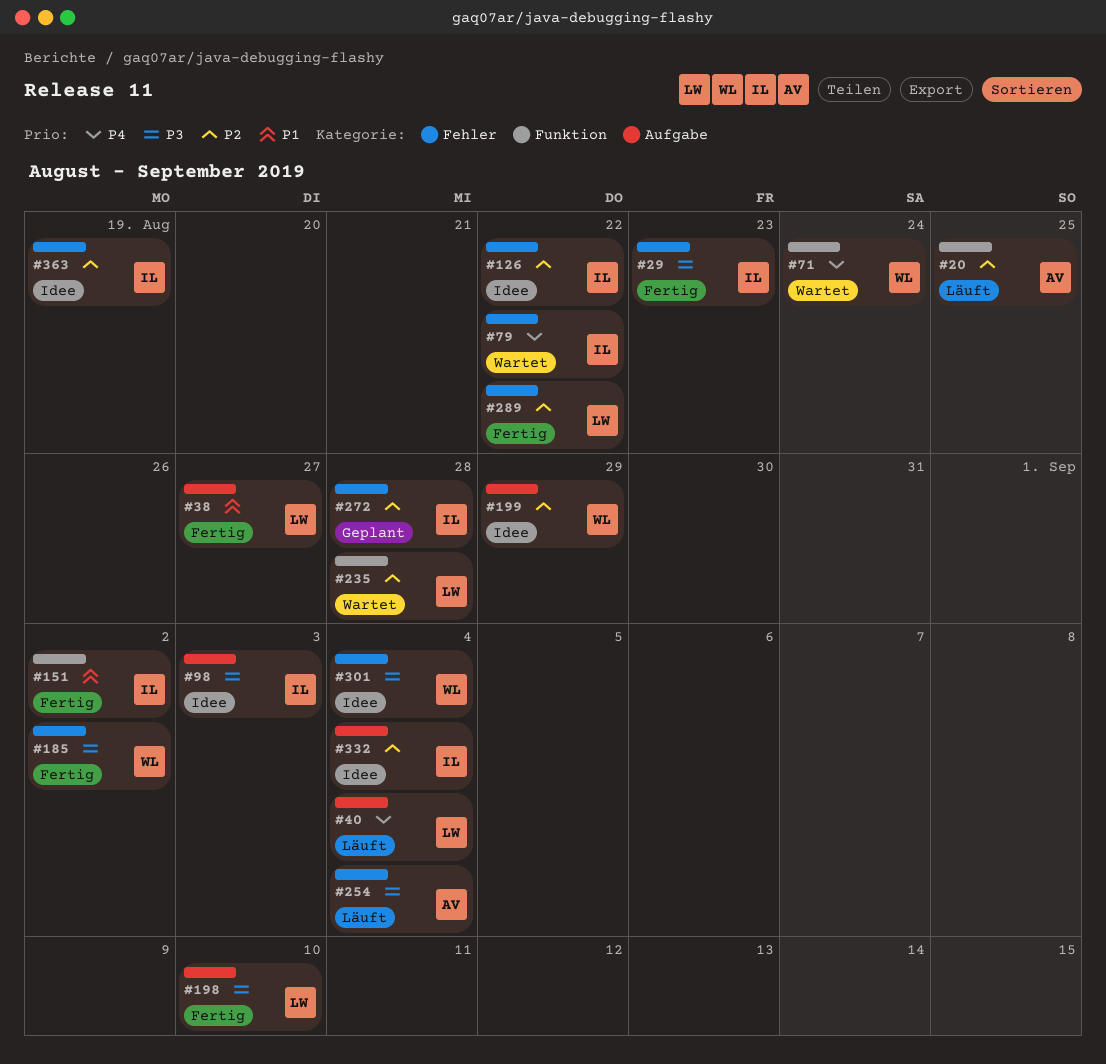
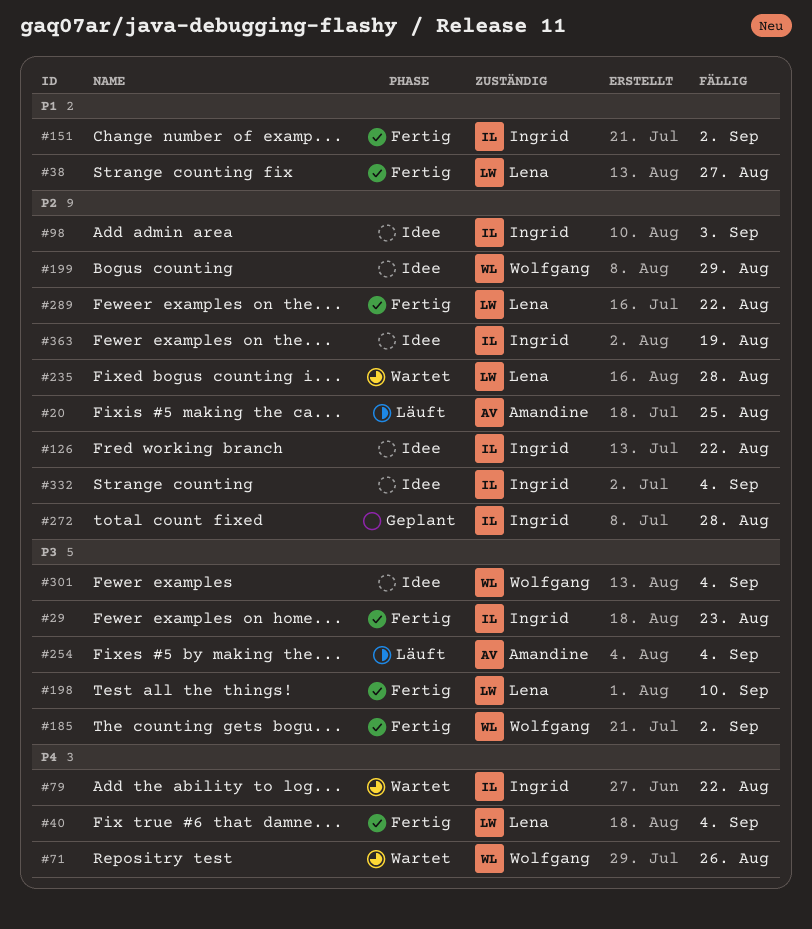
#40, status: Läuft -> Fertig
#71, due: Aug 24 -> Aug 26
#98, priority: P3 -> P2

